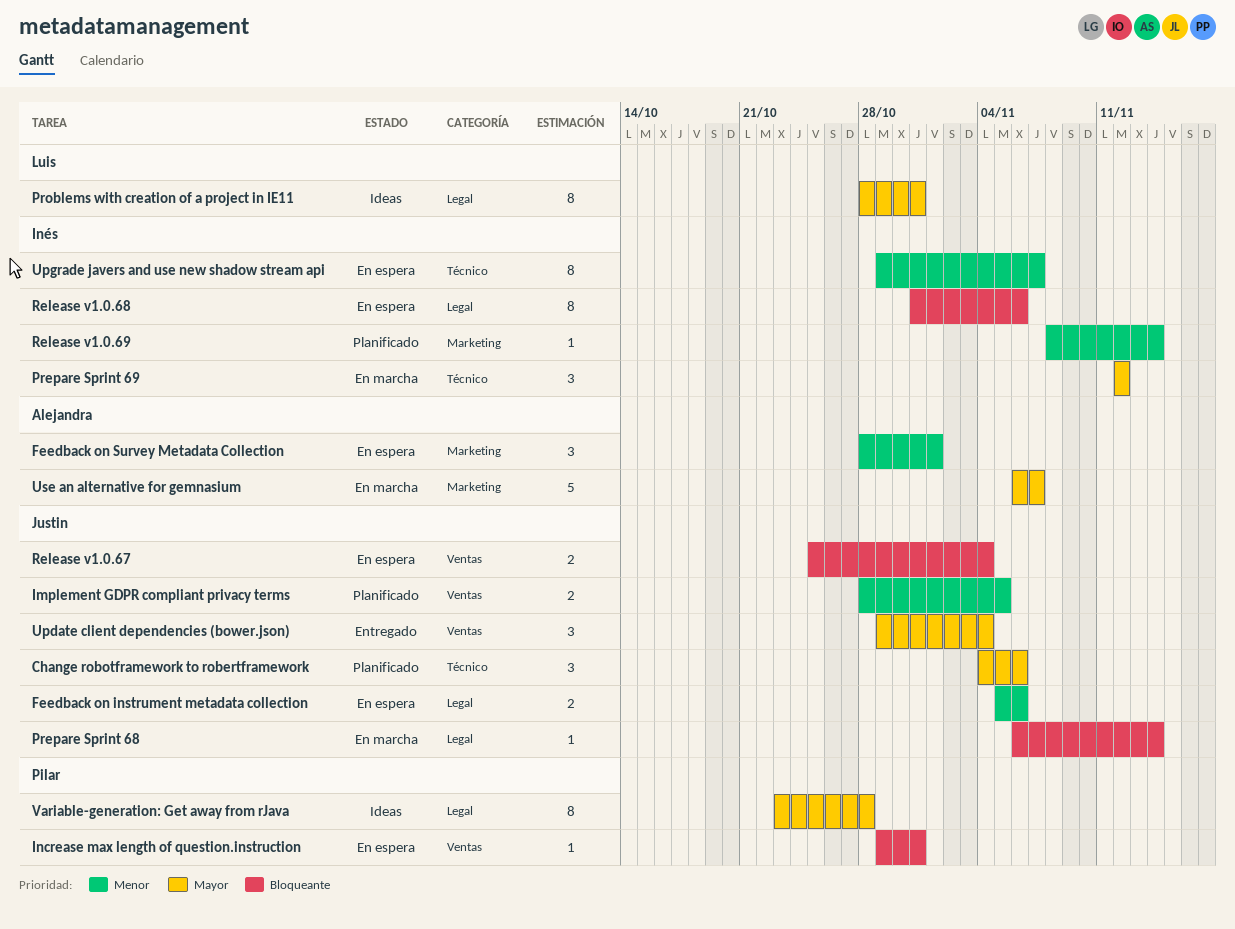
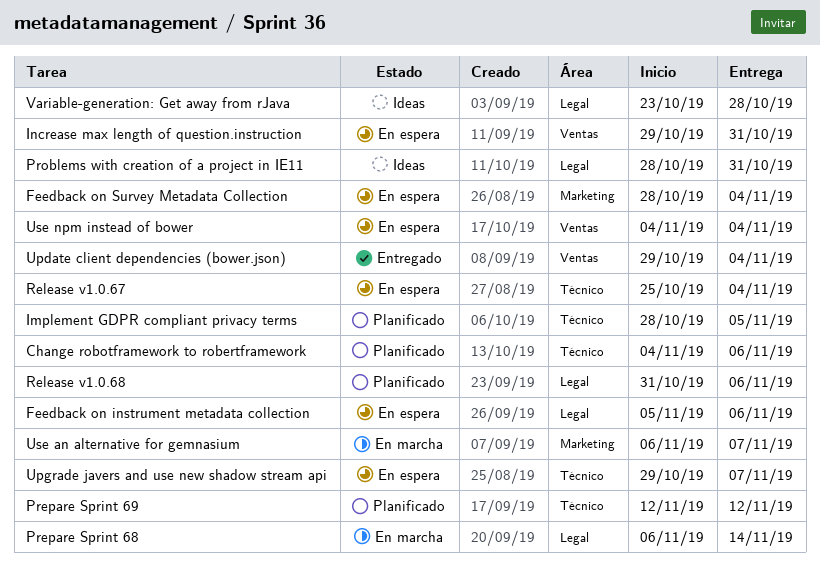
Feedback on Survey Metadata Collection, due: Nov 1 -> Nov 4
Implement GDPR compliant privacy terms, label: Ventas -> Técnico
Prepare Sprint 69, status: En marcha -> Planificado
Release v1.0.67, label: Ventas -> Técnico
Release v1.0.68, status: En espera -> Planificado
Release v1.0.69: present -> none
Use npm instead of bower: none -> present

